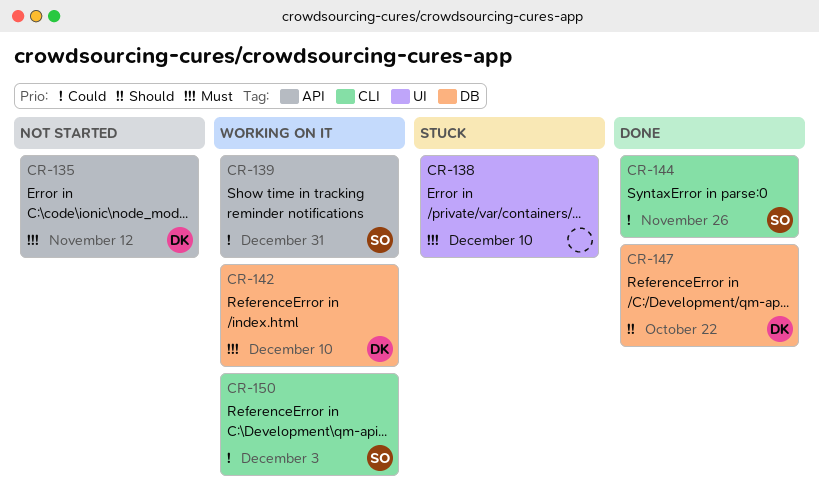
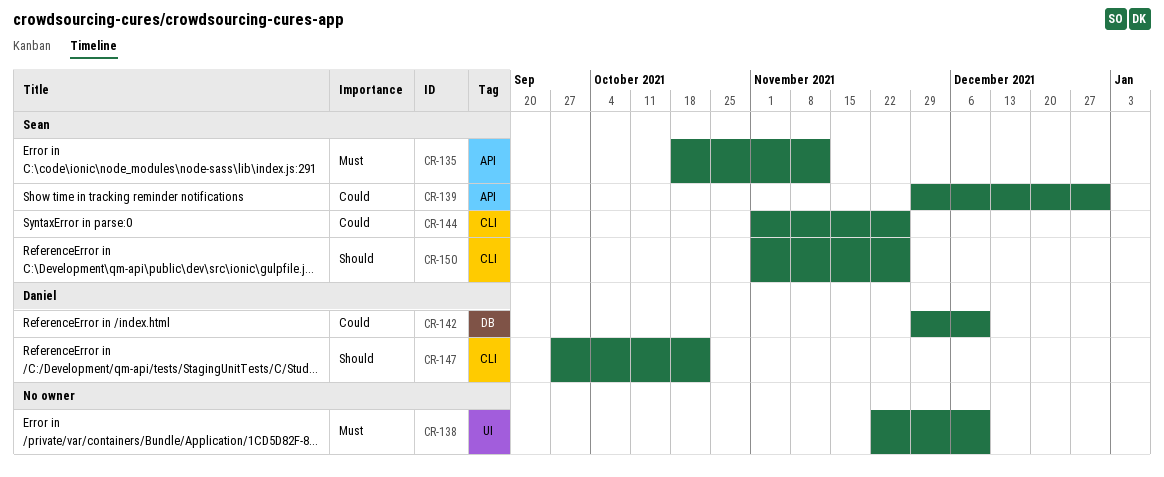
CR-135, owner: Daniel -> Sean
CR-142, priority: Must -> Could
CR-147, label: DB -> CLI
CR-150, priority: Could -> Should
CR-150, due: Dec 3 -> Nov 26

